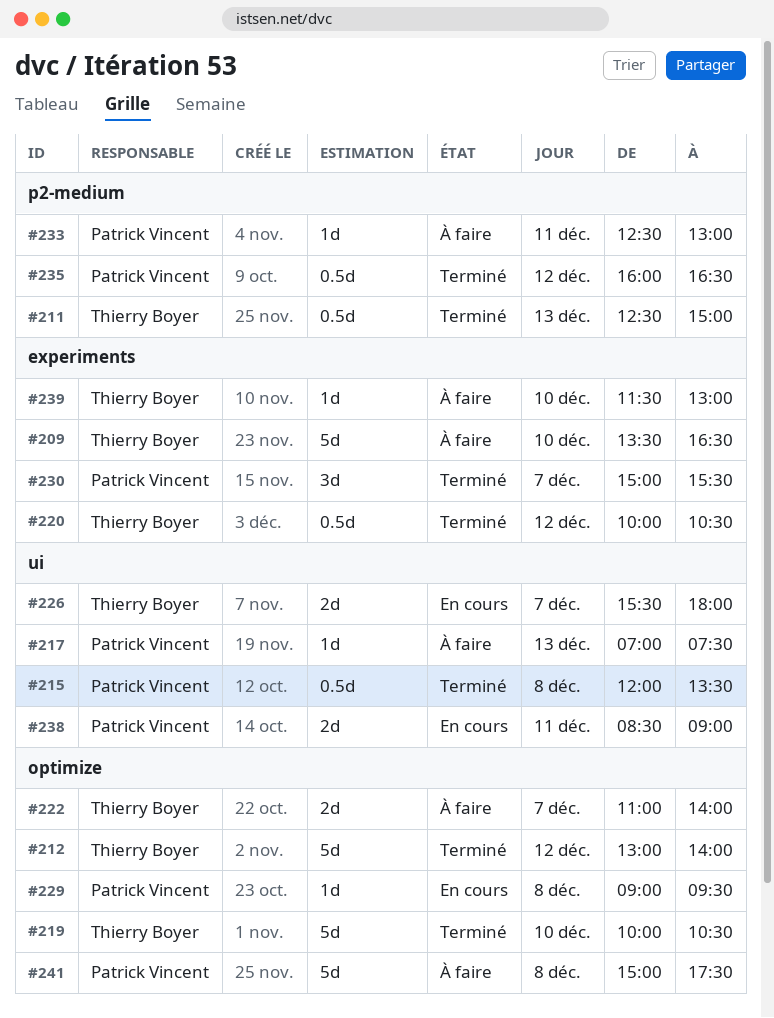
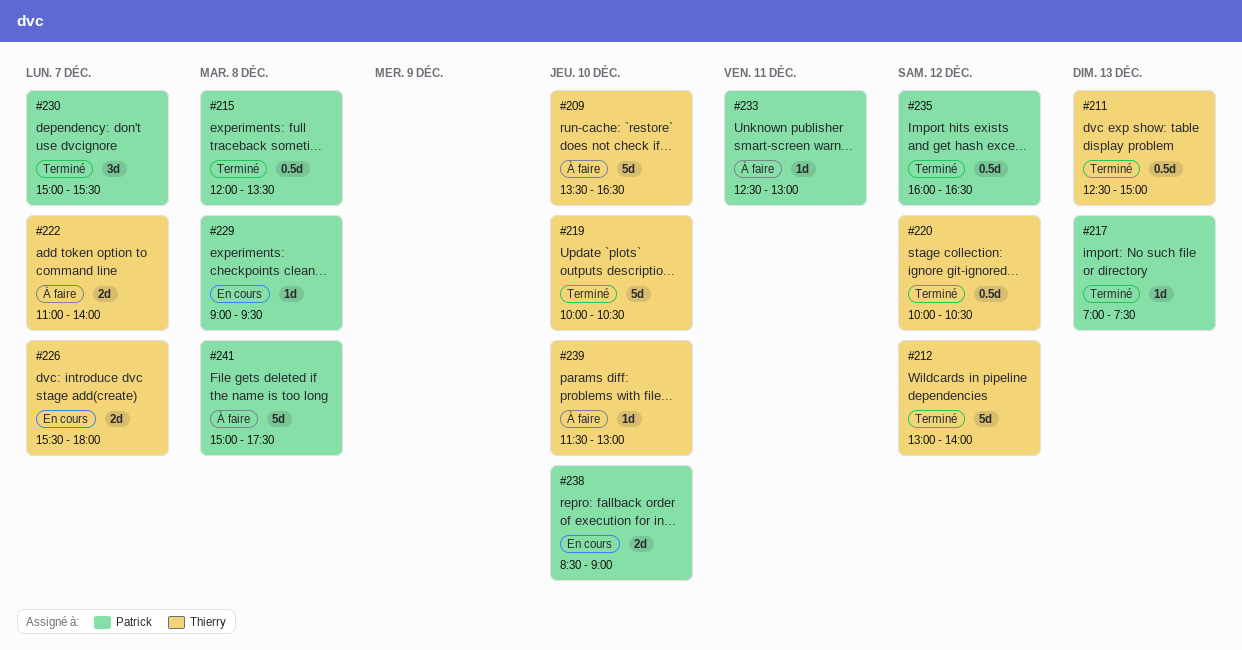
#217, status: À faire -> Terminé
#238, day: Dec 11 -> Dec 10

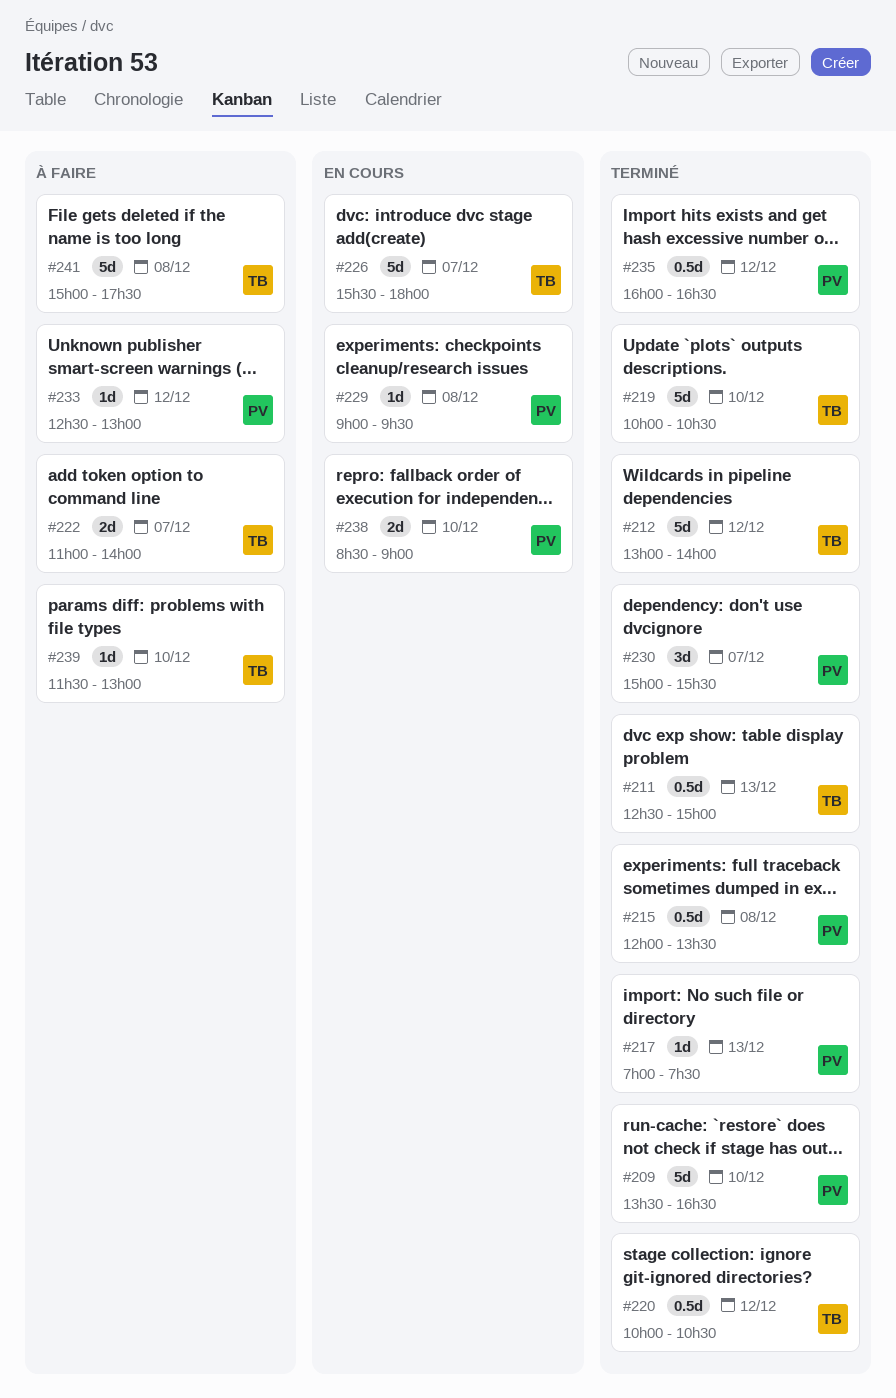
#209, status: À faire -> Terminé
#209, owner: Thierry -> Patrick
#226, estimate: 2d -> 5d
#233, day: Dec 11 -> Dec 12
#241, owner: Patrick -> Thierry

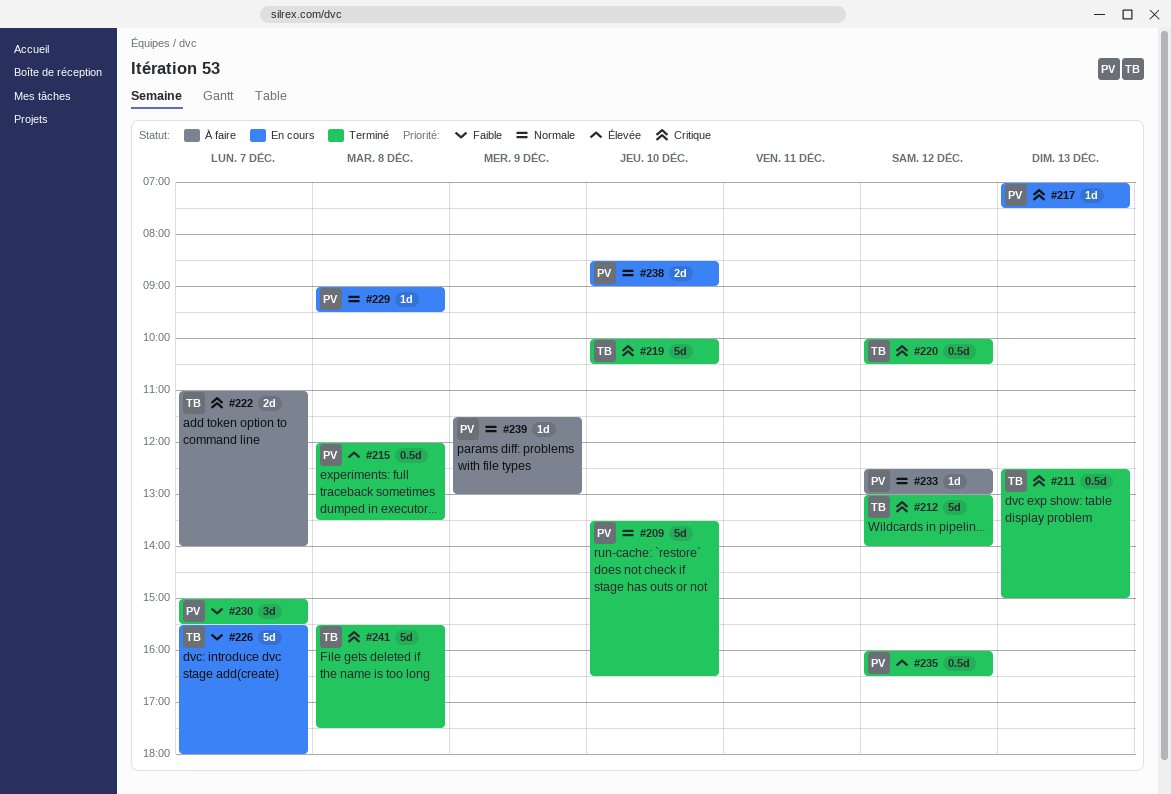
#217, status: Terminé -> En cours
#239, owner: TB -> PV
#239, day: Dec 10 -> Dec 9
#241, status: À faire -> Terminé
#241, begins: 15:00 -> 15:30

